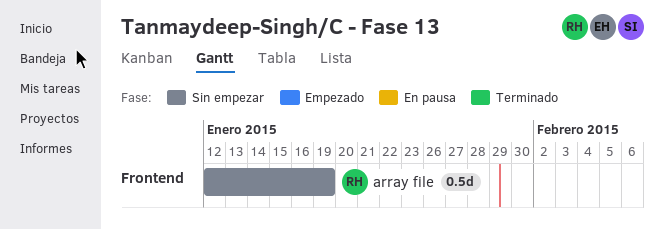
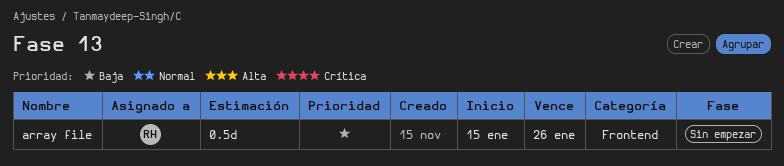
array file, start: Jan 12 -> Jan 15
array file, due: Jan 19 -> Jan 26

